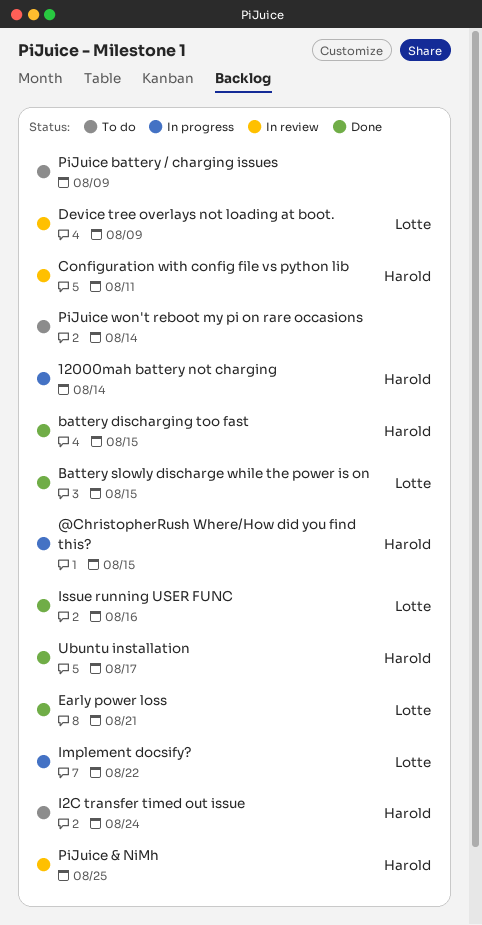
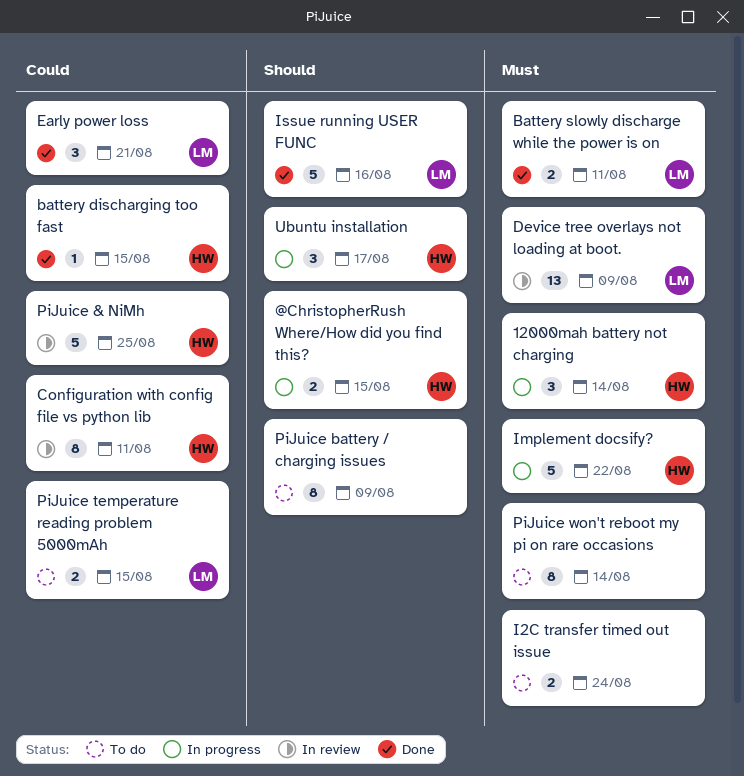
Battery slowly discharge while the power is on, due: Aug 15 -> Aug 11
I2C transfer timed out issue, owner: Harold -> none
Implement docsify?, owner: Lotte -> Harold
PiJuice temperature reading problem 5000mAh: none -> present
Ubuntu installation, status: Done -> In progress

